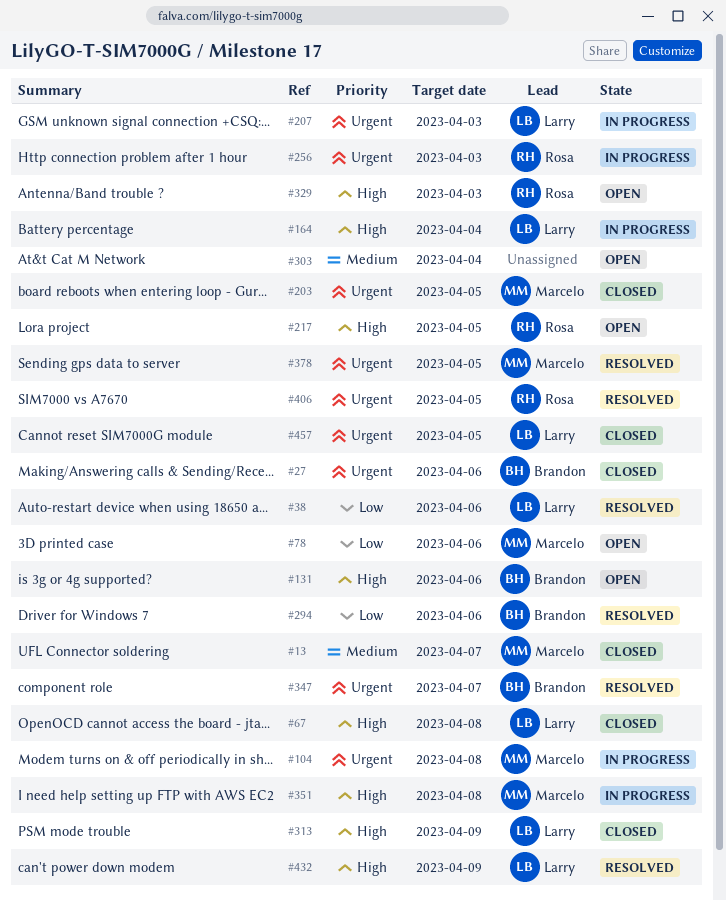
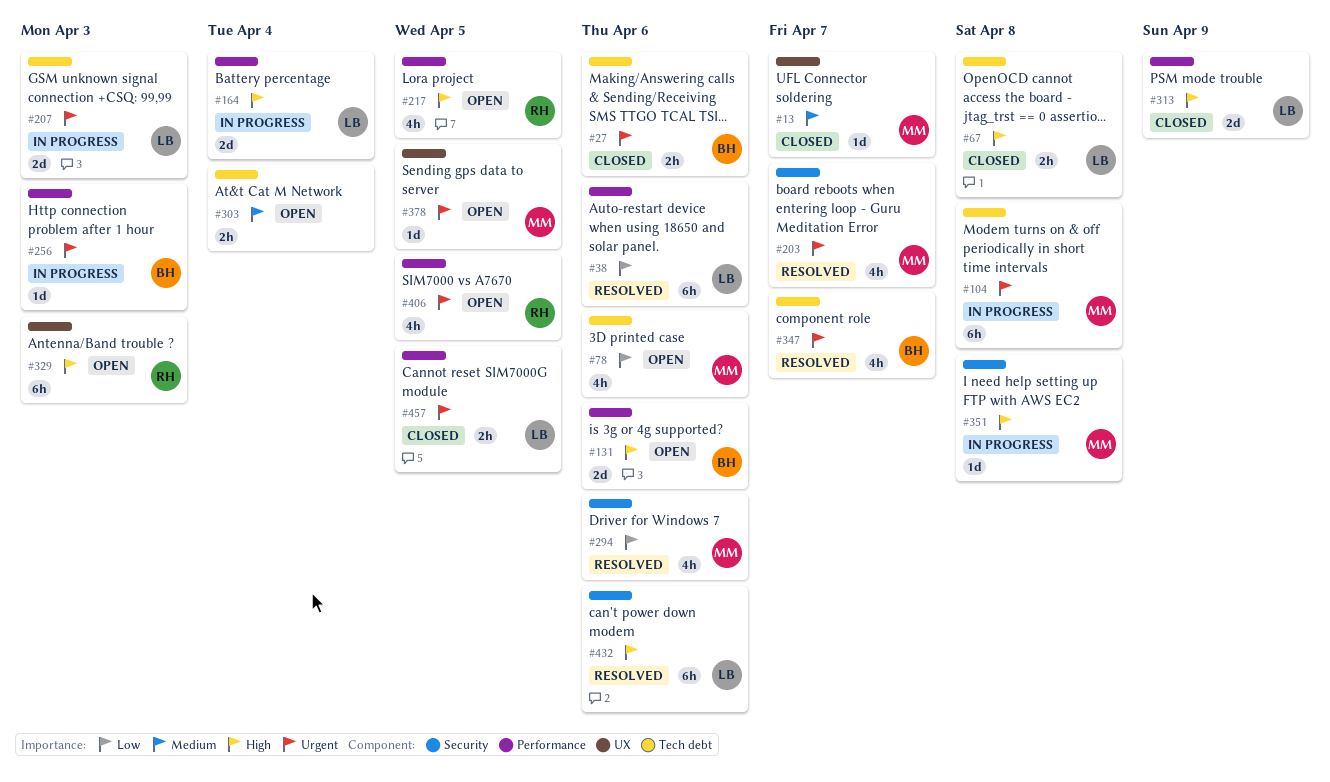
#203, status: Closed -> Resolved
#203, due: Apr 5 -> Apr 7
#256, owner: Rosa -> Brandon
#294, owner: Brandon -> Marcelo
#378, status: Resolved -> Open
#406, status: Resolved -> Open
#432, due: Apr 9 -> Apr 6

